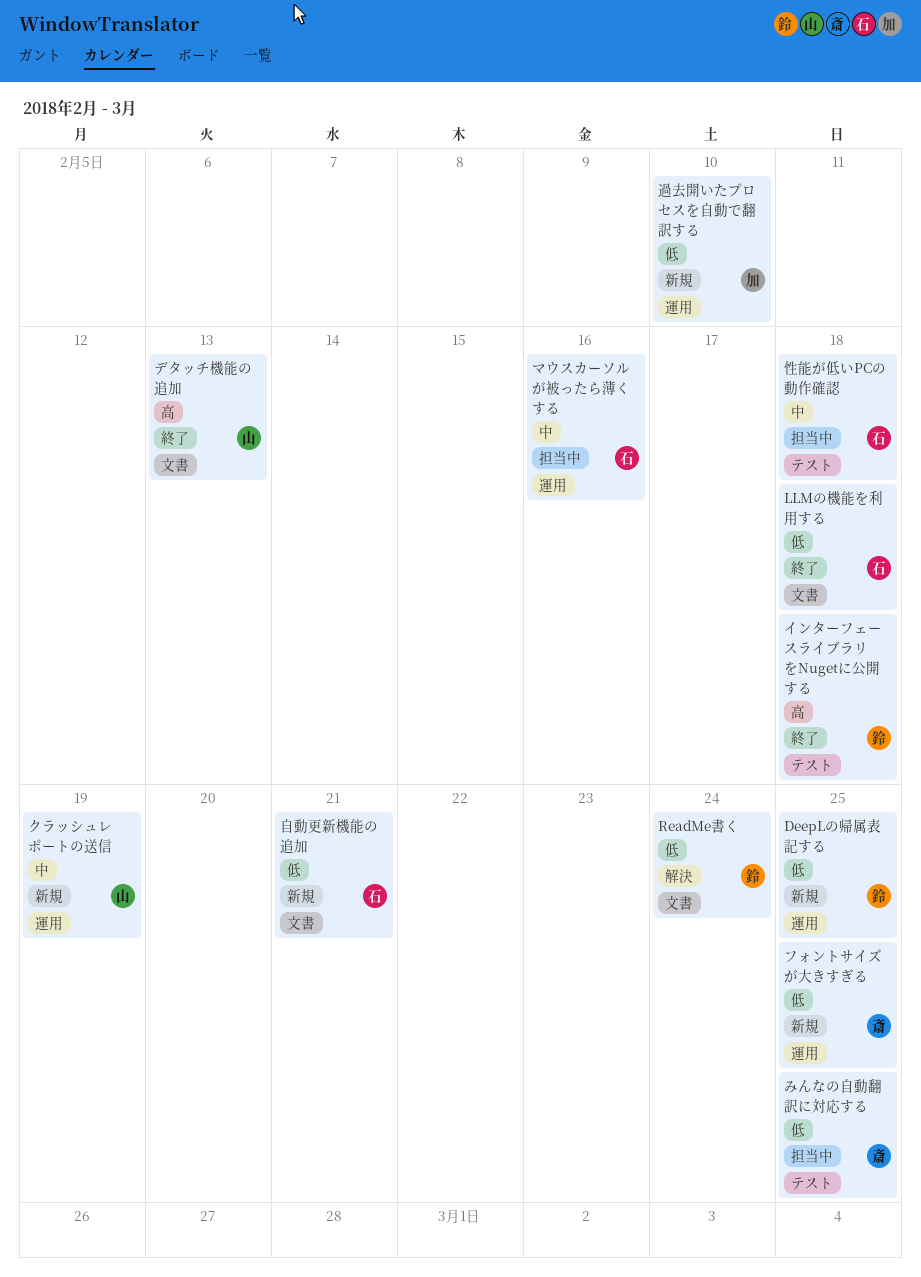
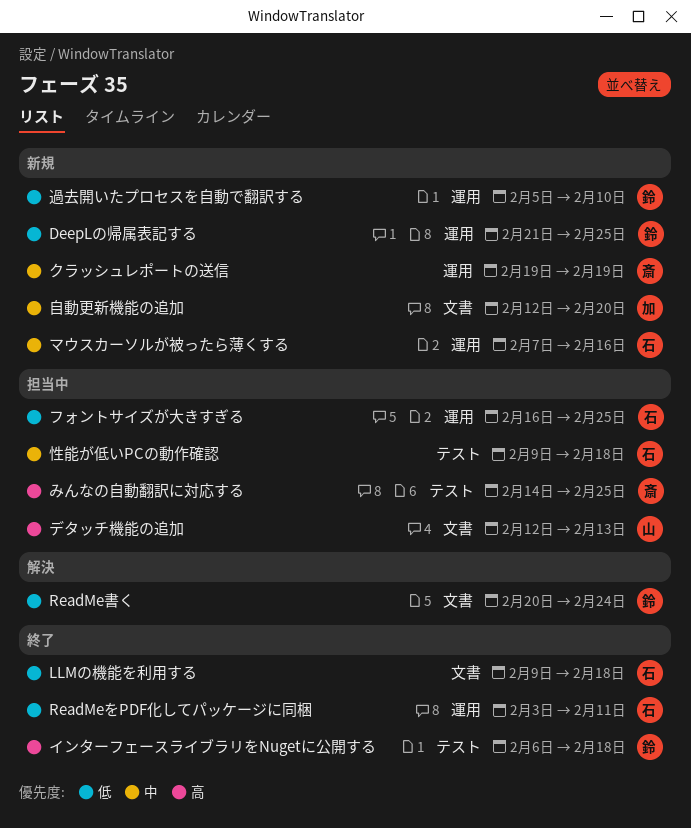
ReadMeをPDF化してパッケージに同梱: none -> present
みんなの自動翻訳に対応する, priority: 低 -> 高
クラッシュレポートの送信, owner: 山 -> 斎
デタッチ機能の追加, status: 終了 -> 担当中
フォントサイズが大きすぎる, status: 新規 -> 担当中
フォントサイズが大きすぎる, owner: 斎 -> 石
マウスカーソルが被ったら薄くする, status: 担当中 -> 新規
自動更新機能の追加, owner: 石 -> 加
自動更新機能の追加, priority: 低 -> 中
自動更新機能の追加, due: Feb 21 -> Feb 20
過去開いたプロセスを自動で翻訳する, owner: 加 -> 鈴

